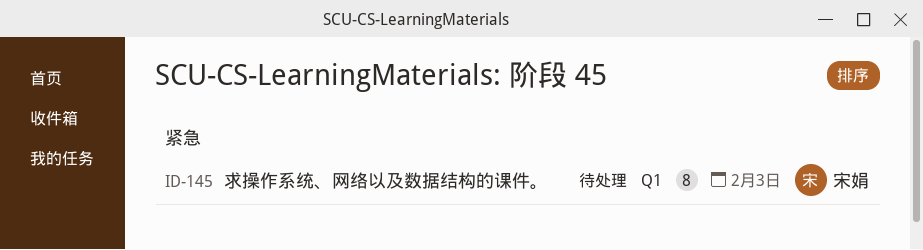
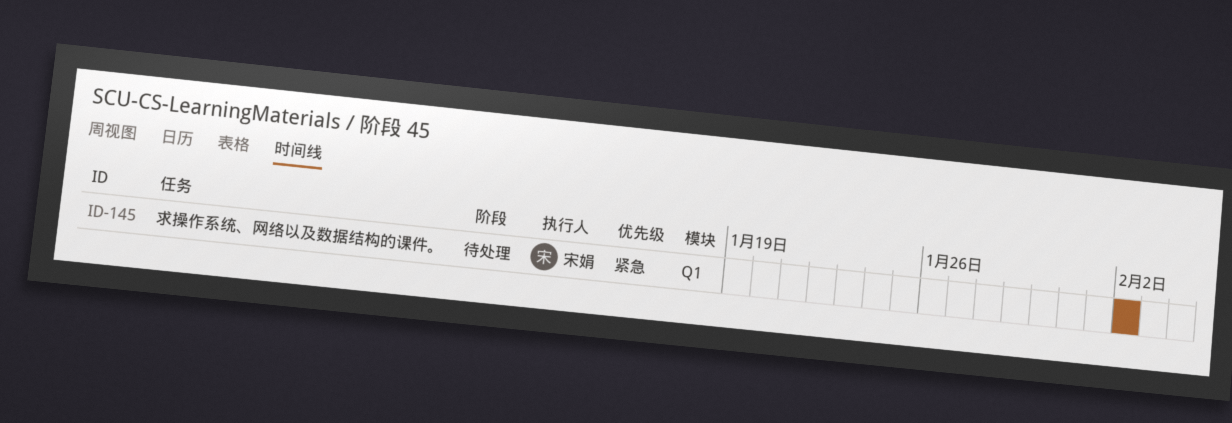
ID-145, due: Feb 3 -> Feb 2

